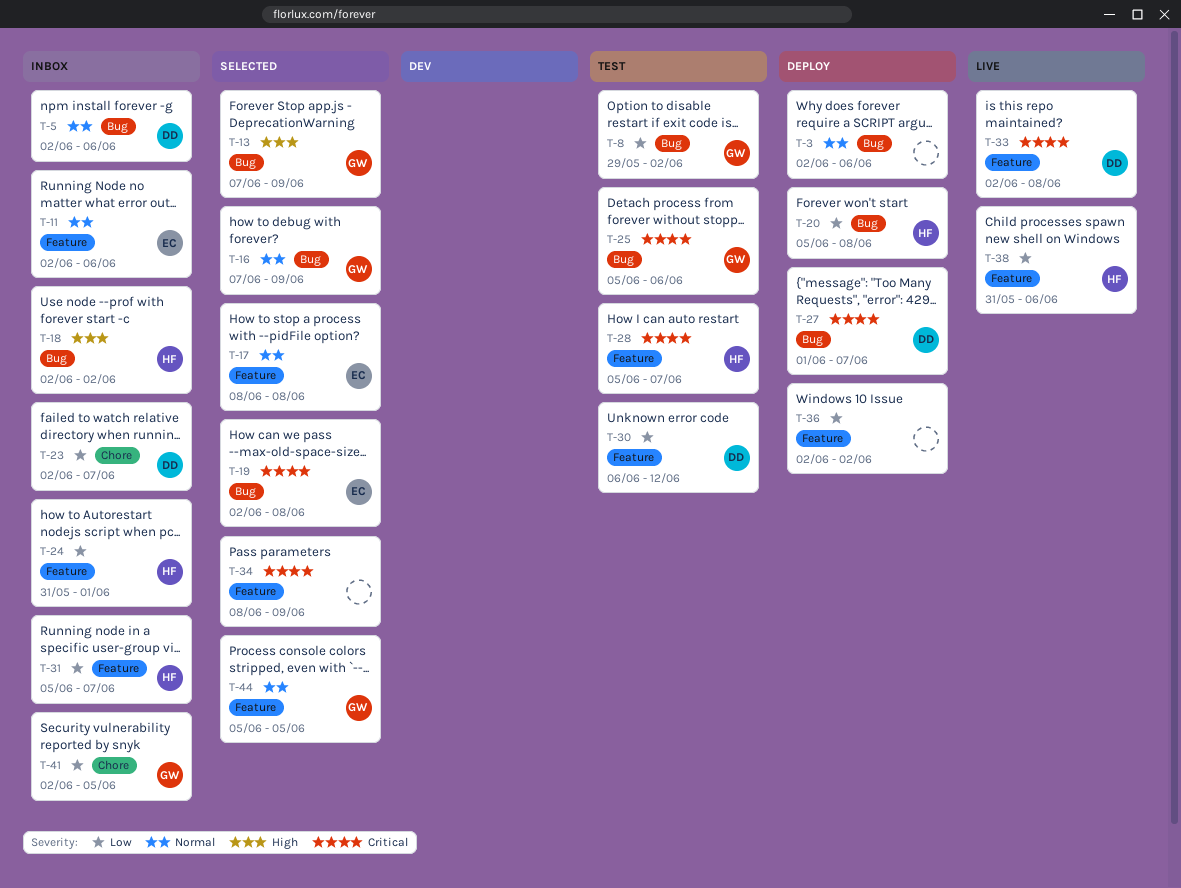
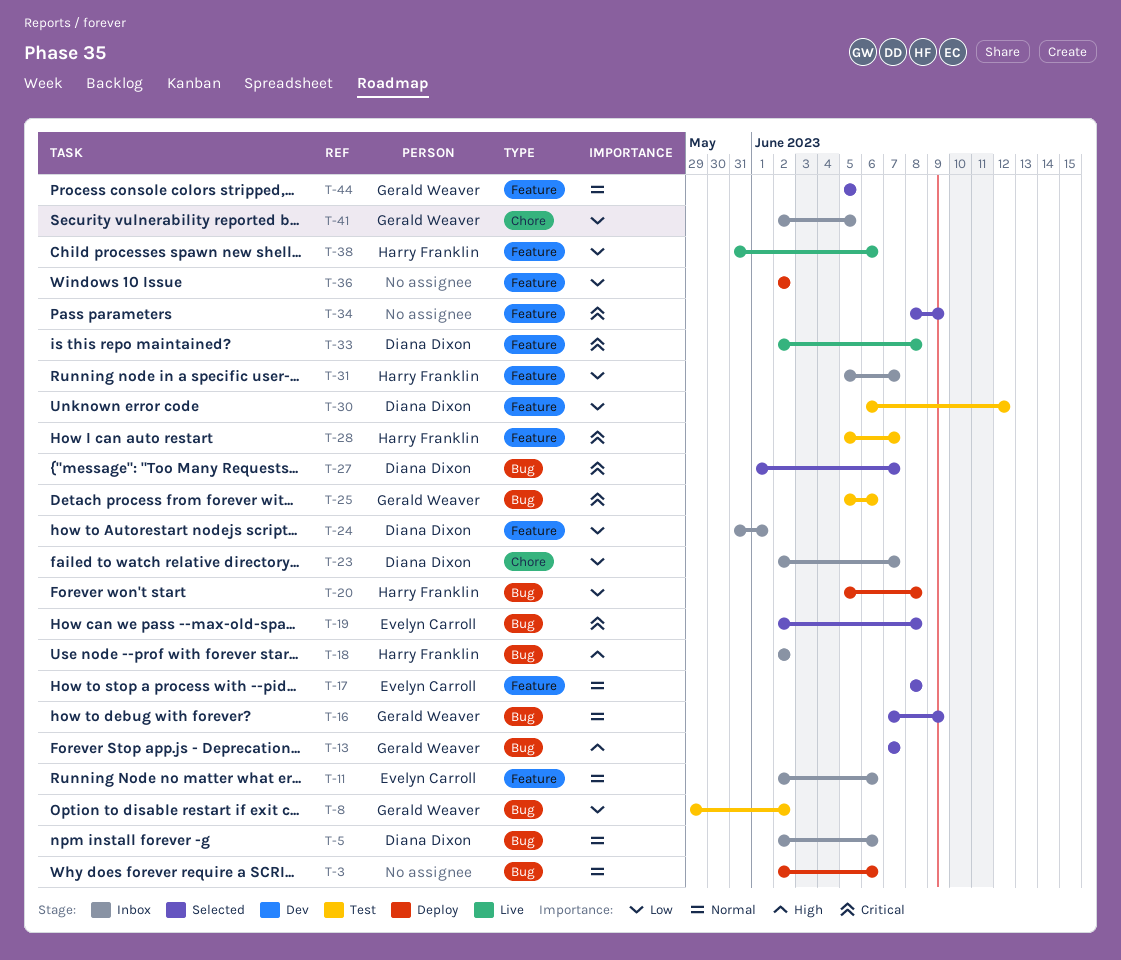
T-13, due: Jun 9 -> Jun 7
T-24, owner: Harry Franklin -> Diana Dixon
T-27, status: Deploy -> Selected

